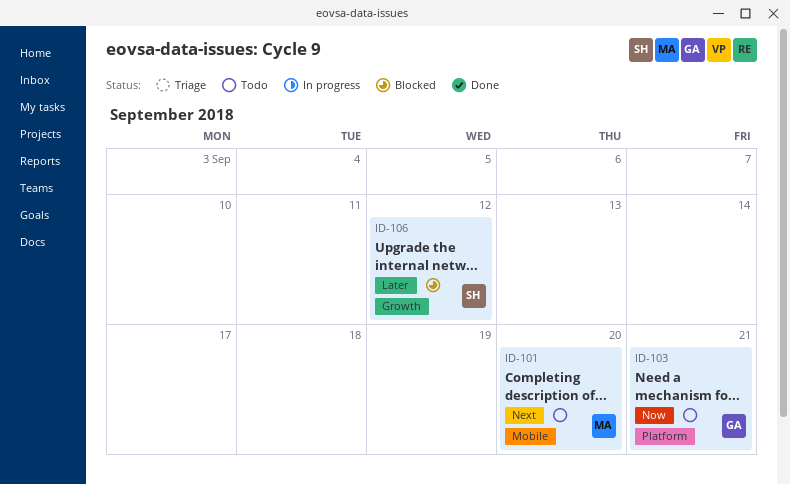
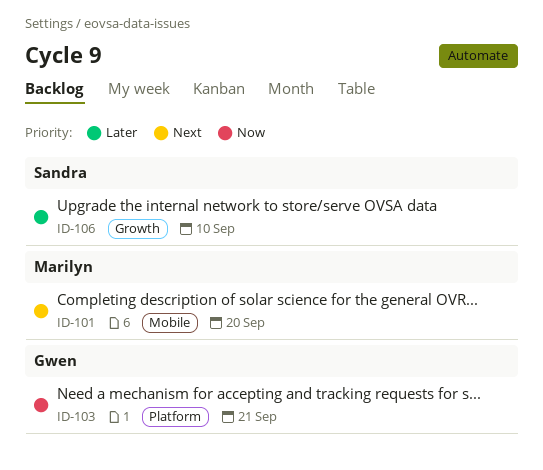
ID-106, due: Sep 12 -> Sep 10

